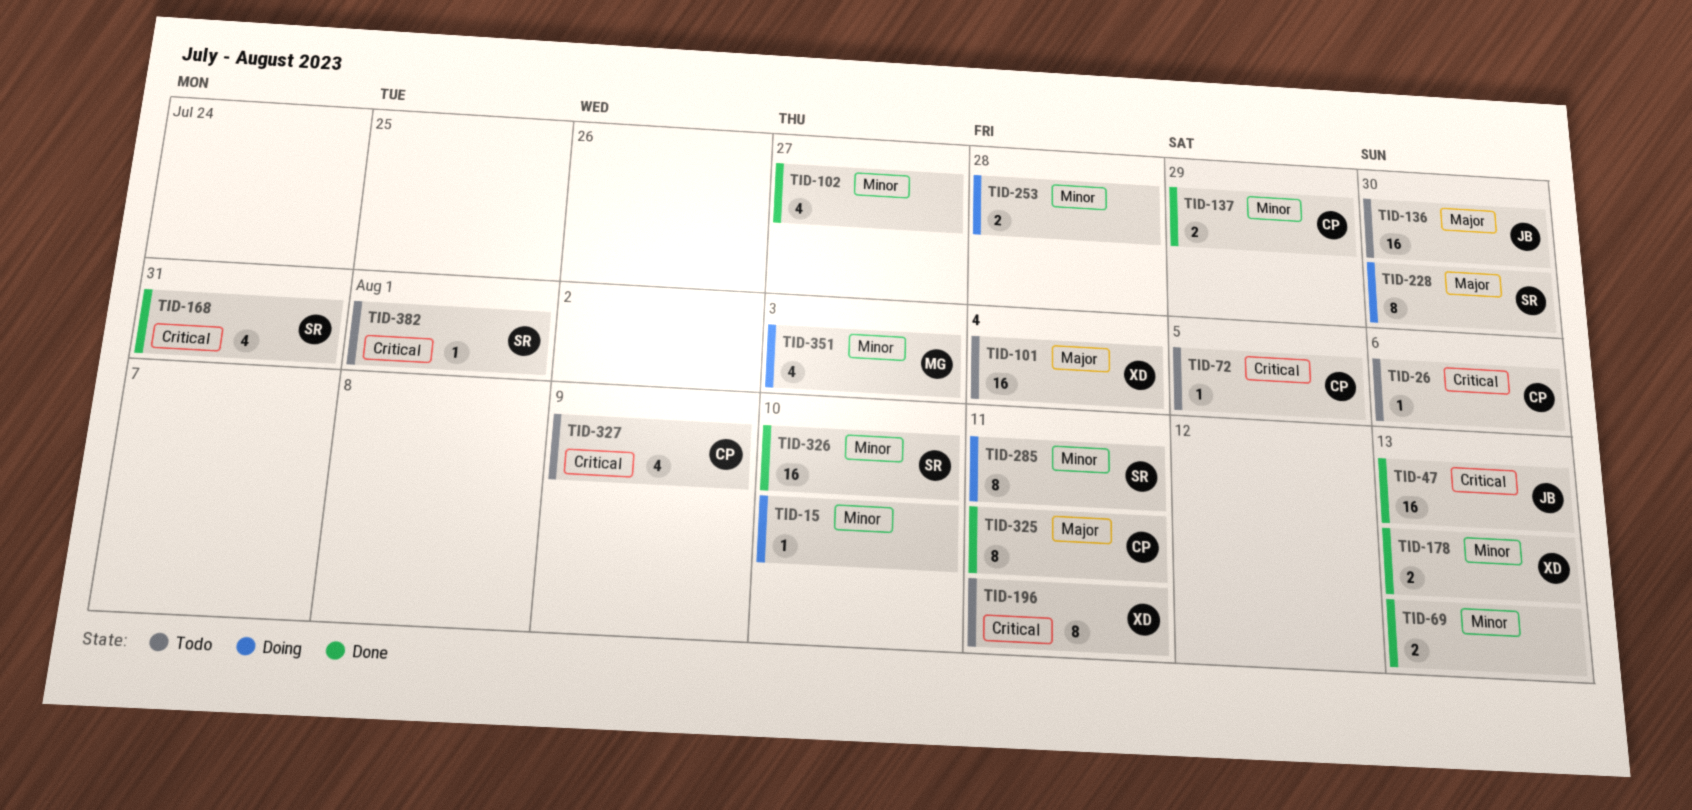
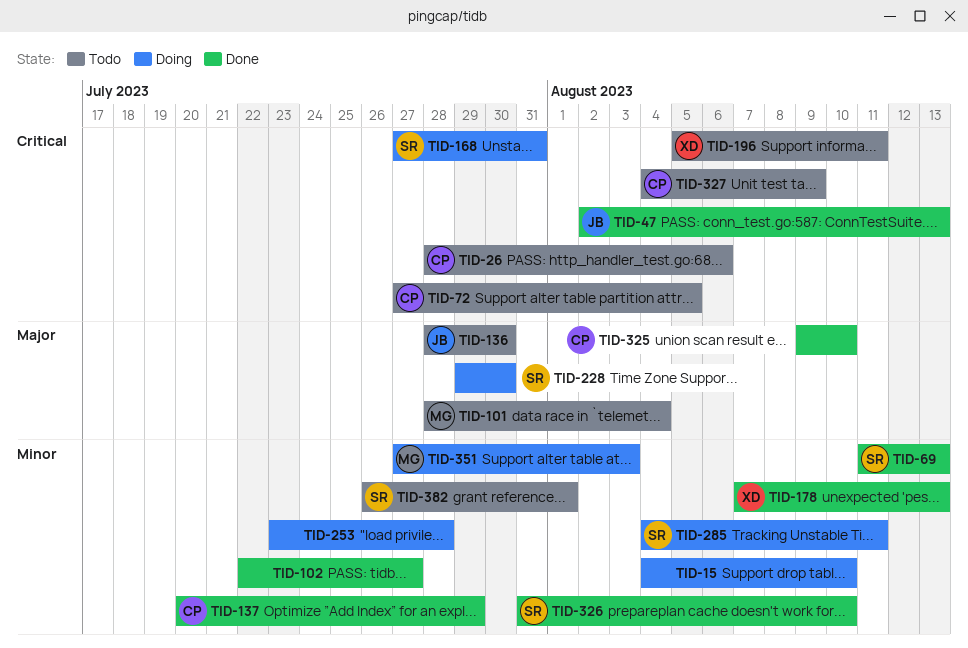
TID-69, owner: none -> SR
TID-101, owner: XD -> MG
TID-168, status: Done -> Doing
TID-325, due: Aug 11 -> Aug 10
TID-382, priority: Critical -> Minor

